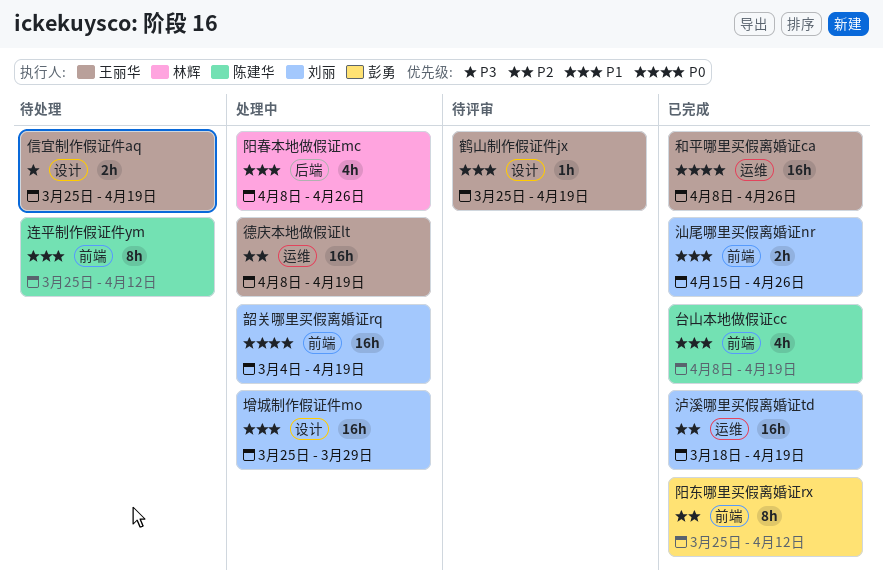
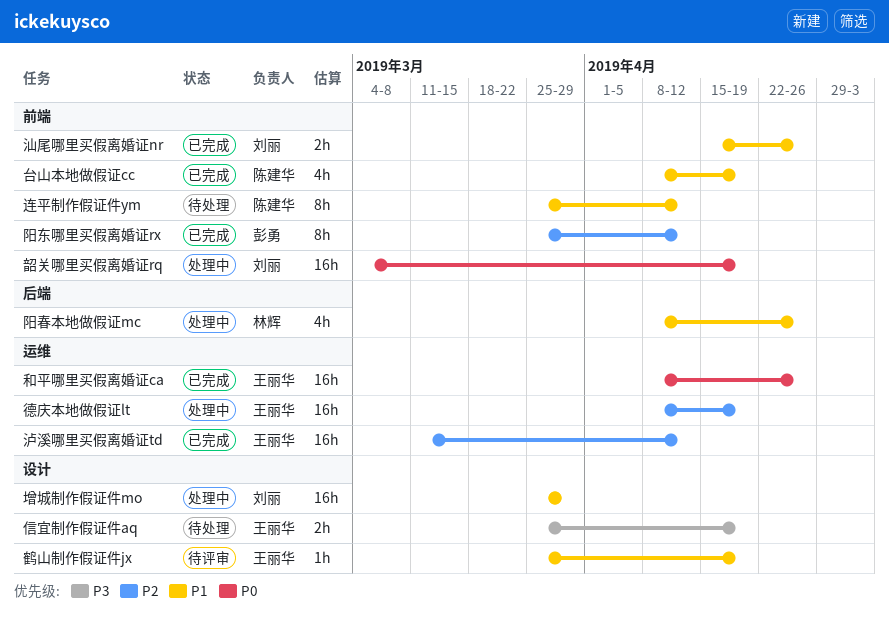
泸溪哪里买假离婚证td, owner: 刘丽 -> 王丽华
泸溪哪里买假离婚证td, start: Mar 18 -> Mar 11
泸溪哪里买假离婚证td, due: Apr 19 -> Apr 12

